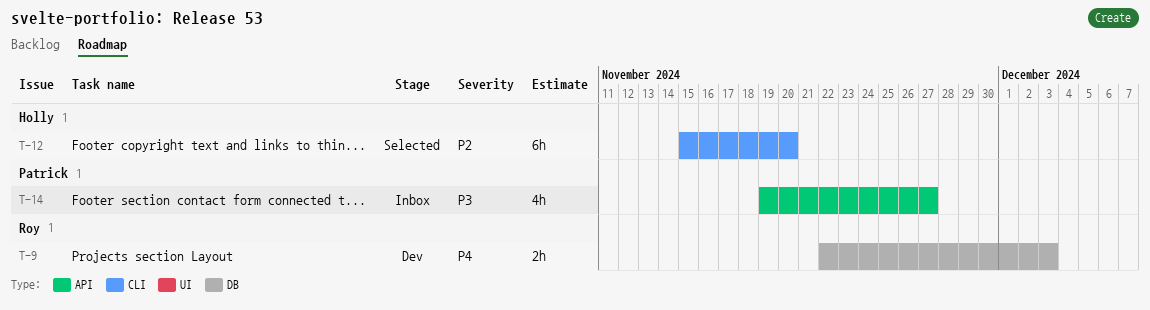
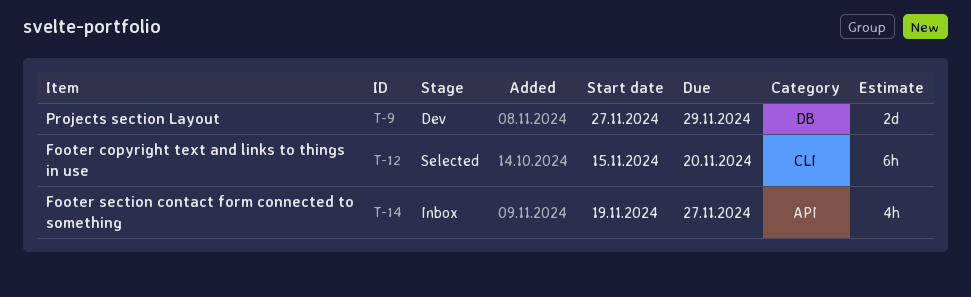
T-9, estimate: 2h -> 2d
T-9, start: Nov 22 -> Nov 27
T-9, due: Dec 3 -> Nov 29

